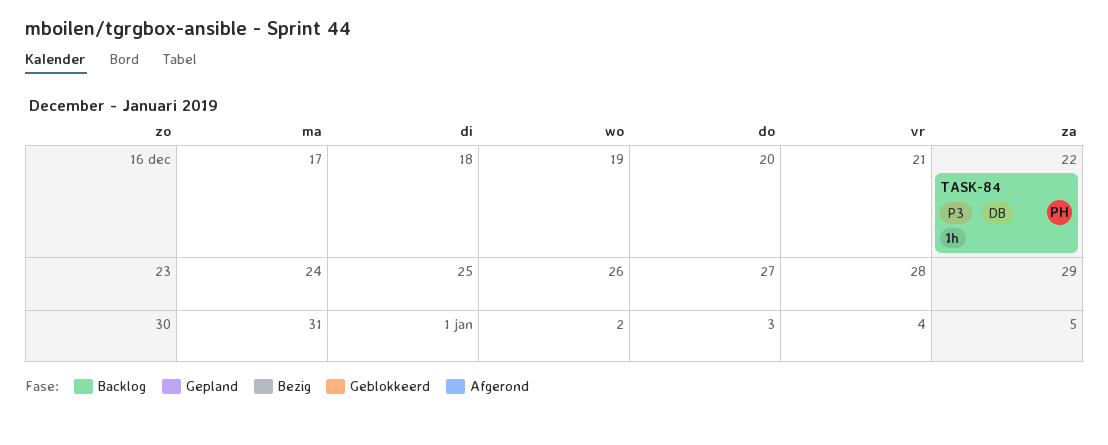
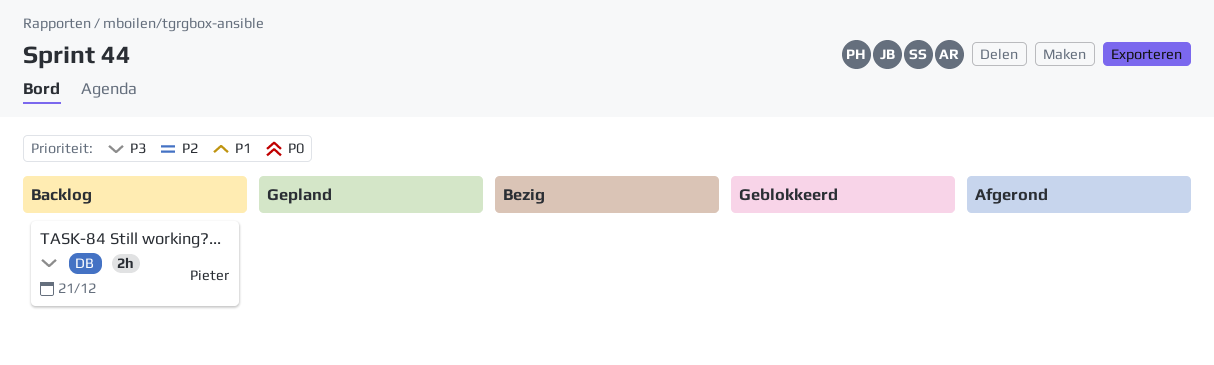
TASK-84, estimate: 1h -> 2h
TASK-84, due: Dec 22 -> Dec 21

